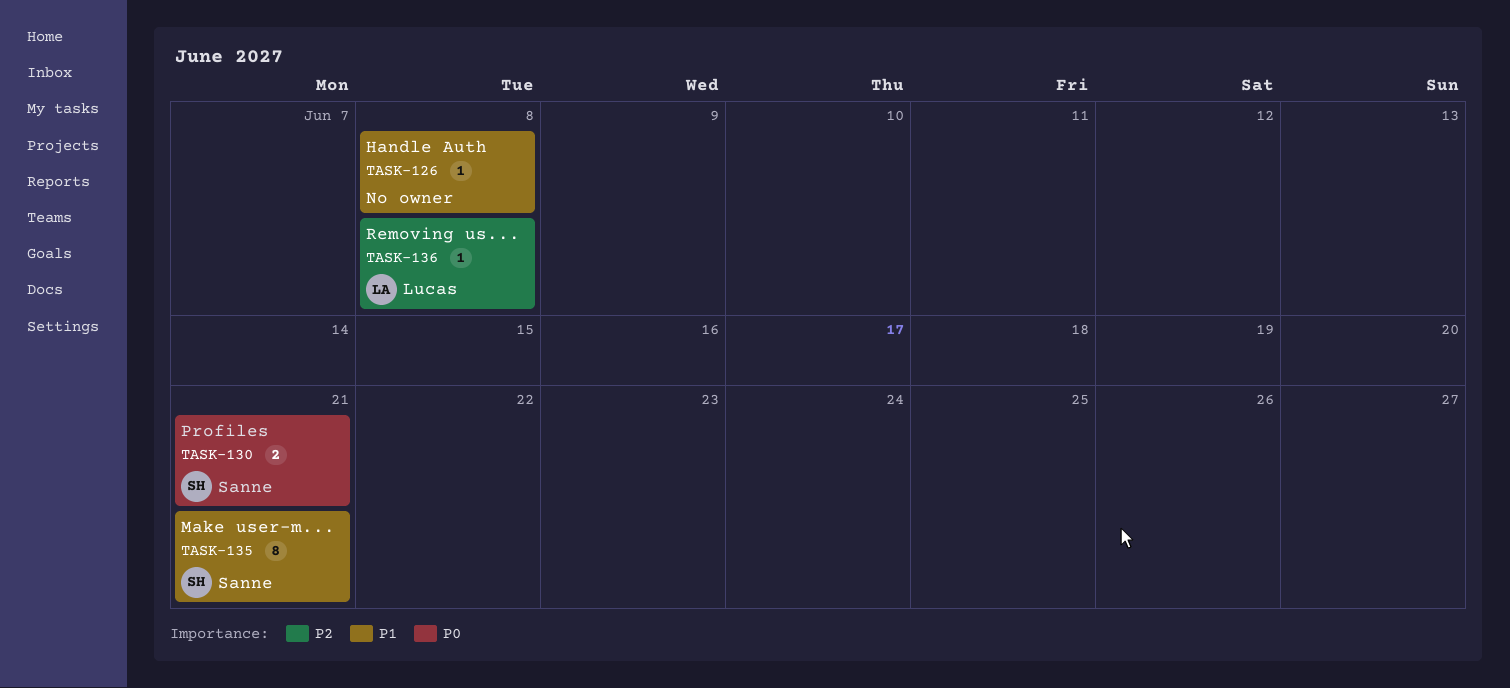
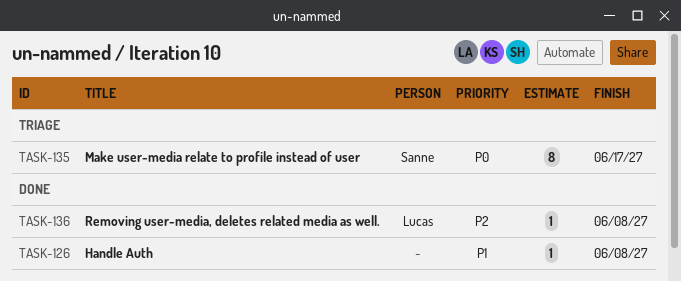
TASK-130: present -> none
TASK-135, priority: P1 -> P0
TASK-135, due: Jun 21 -> Jun 17

